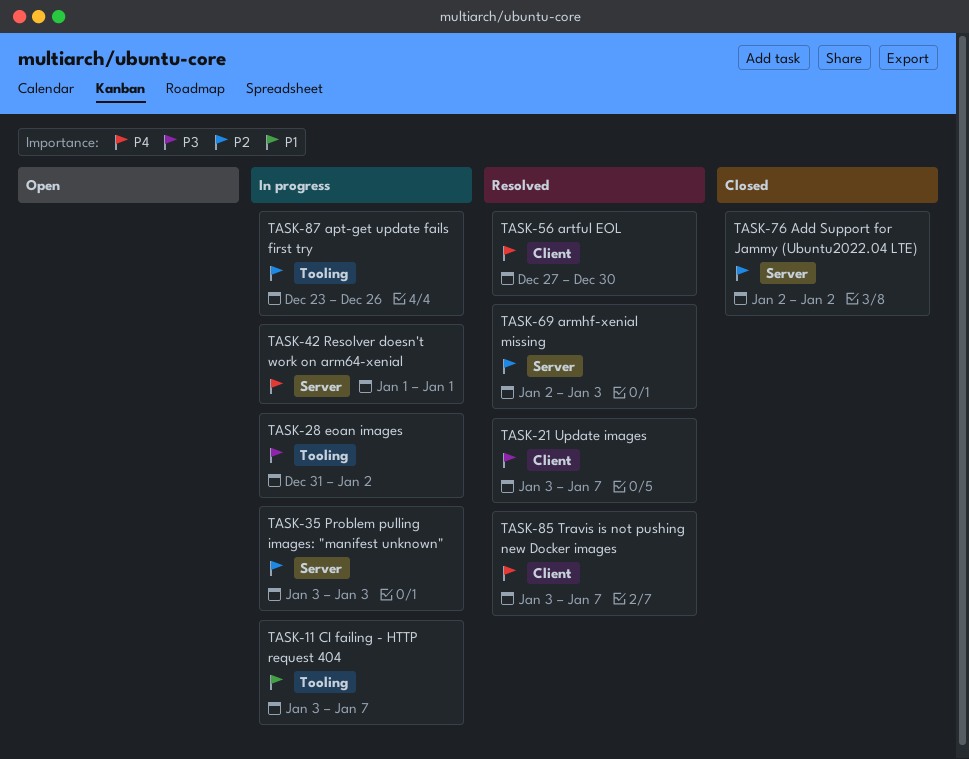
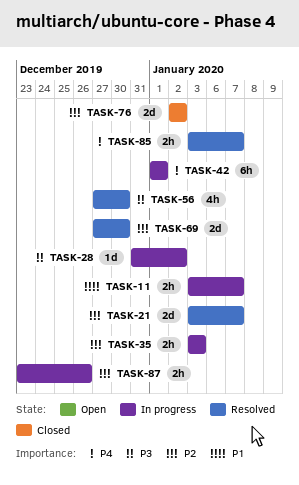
TASK-21, priority: P3 -> P2
TASK-56, priority: P4 -> P3
TASK-69, start: Jan 2 -> Dec 27
TASK-69, due: Jan 3 -> Dec 30

